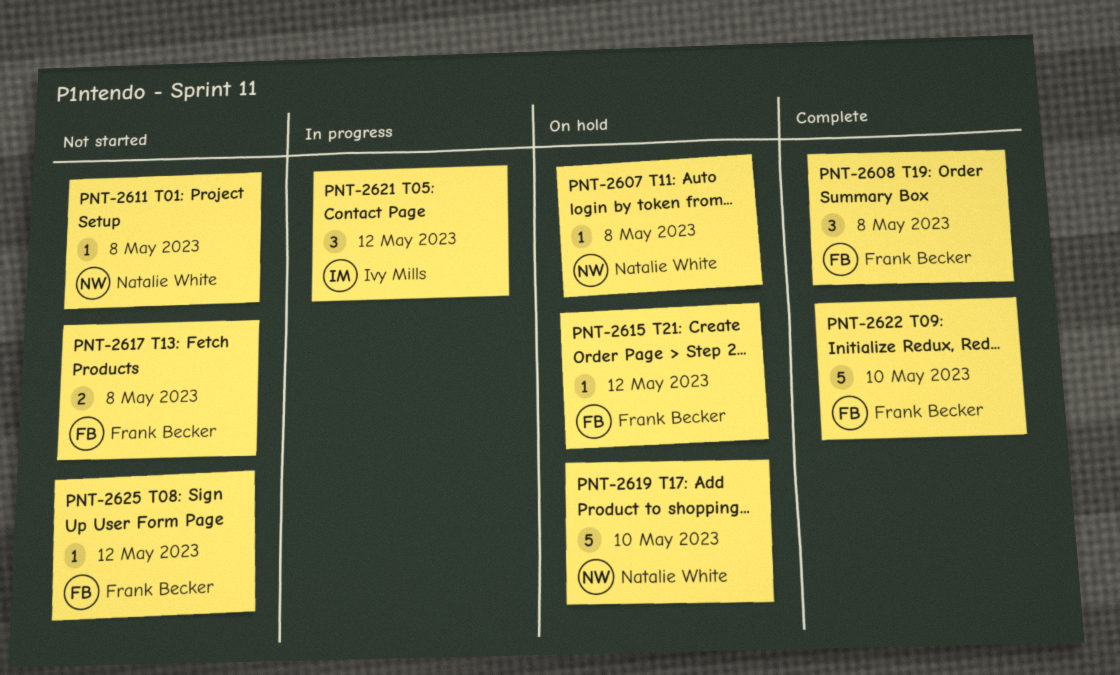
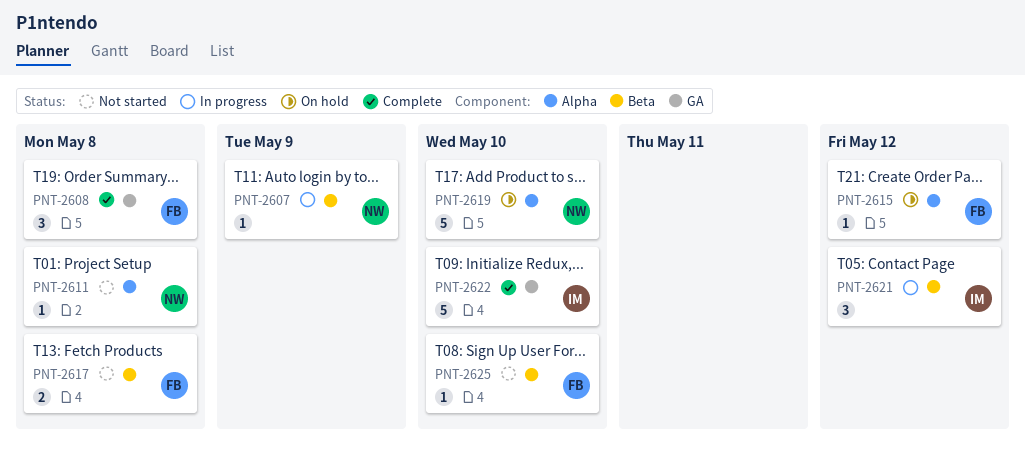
PNT-2607, status: On hold -> In progress
PNT-2607, due: May 8 -> May 9
PNT-2622, owner: Frank Becker -> Ivy Mills
PNT-2625, due: May 12 -> May 10

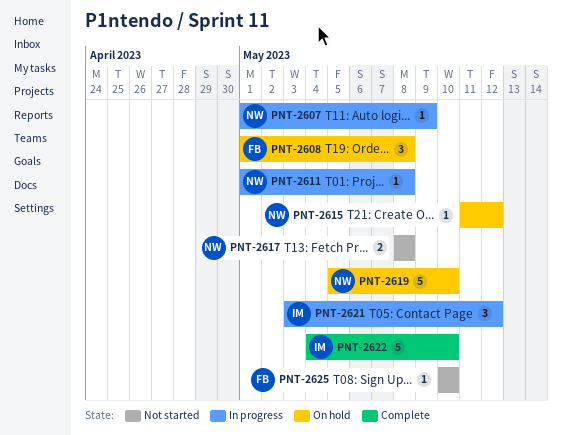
PNT-2608, status: Complete -> On hold
PNT-2611, status: Not started -> In progress
PNT-2615, owner: FB -> NW
PNT-2617, owner: FB -> NW

